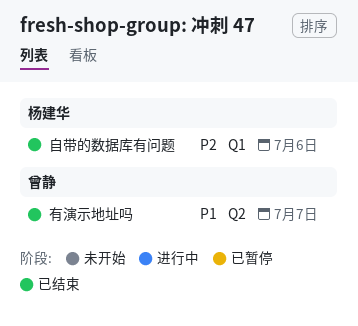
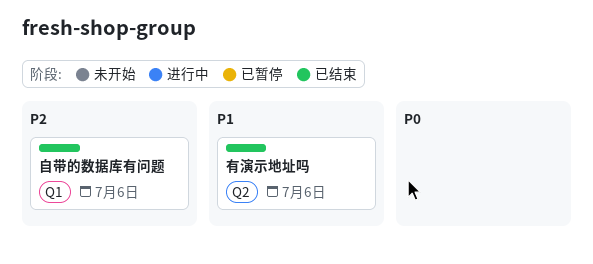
有演示地址吗, due: Jul 7 -> Jul 6

